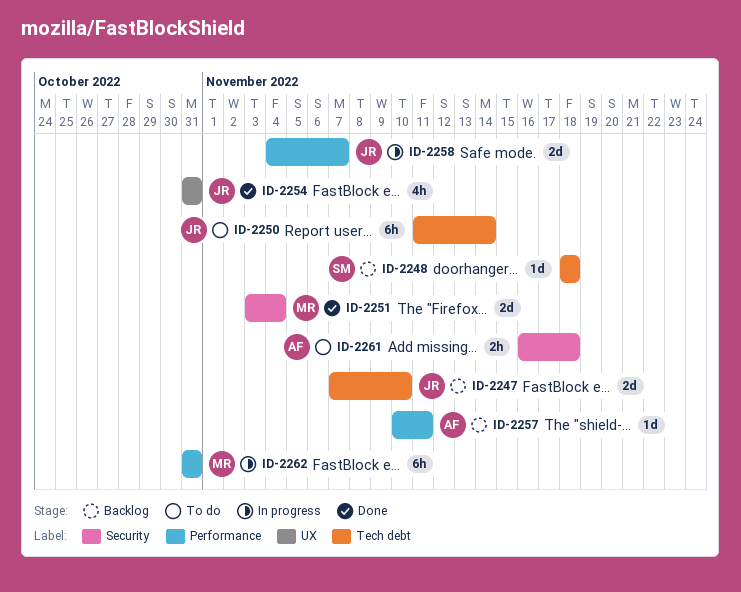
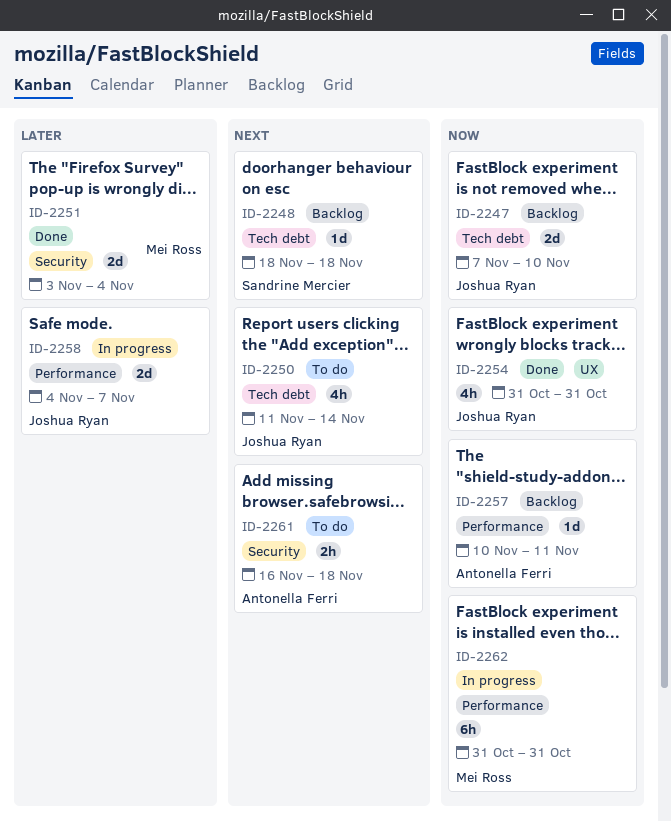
ID-2250, estimate: 6h -> 4h

